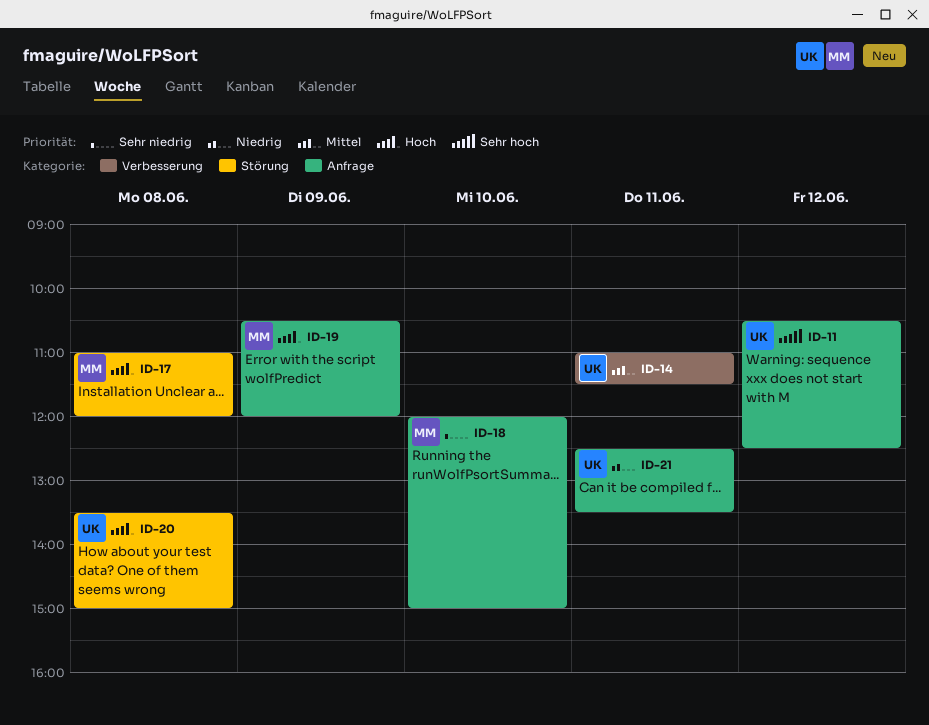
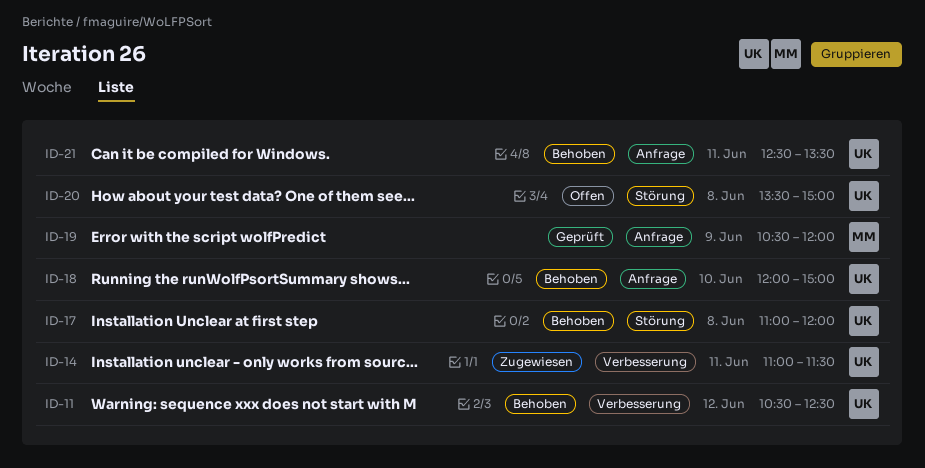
ID-11, label: Anfrage -> Verbesserung
ID-17, owner: MM -> UK
ID-18, owner: MM -> UK

